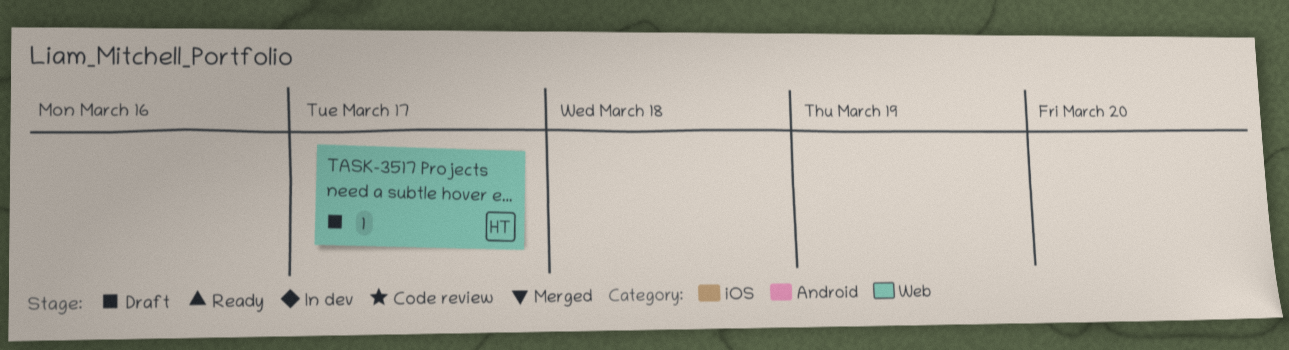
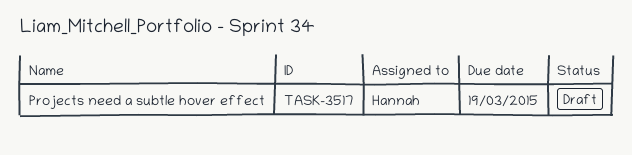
TASK-3517, due: Mar 17 -> Mar 19

